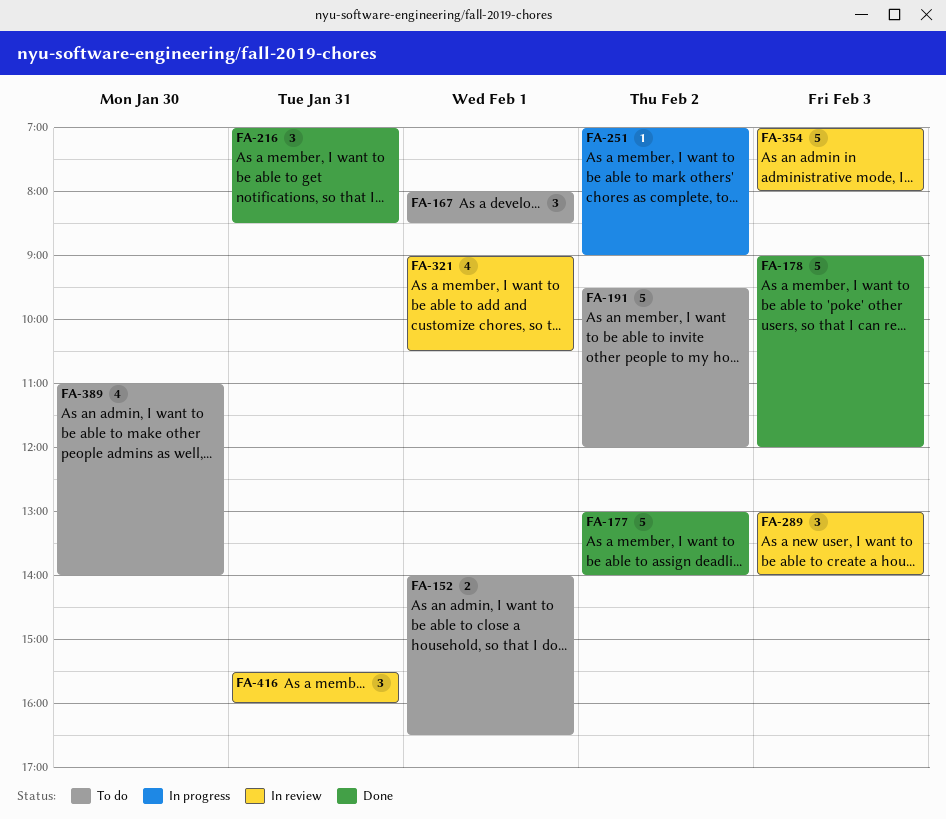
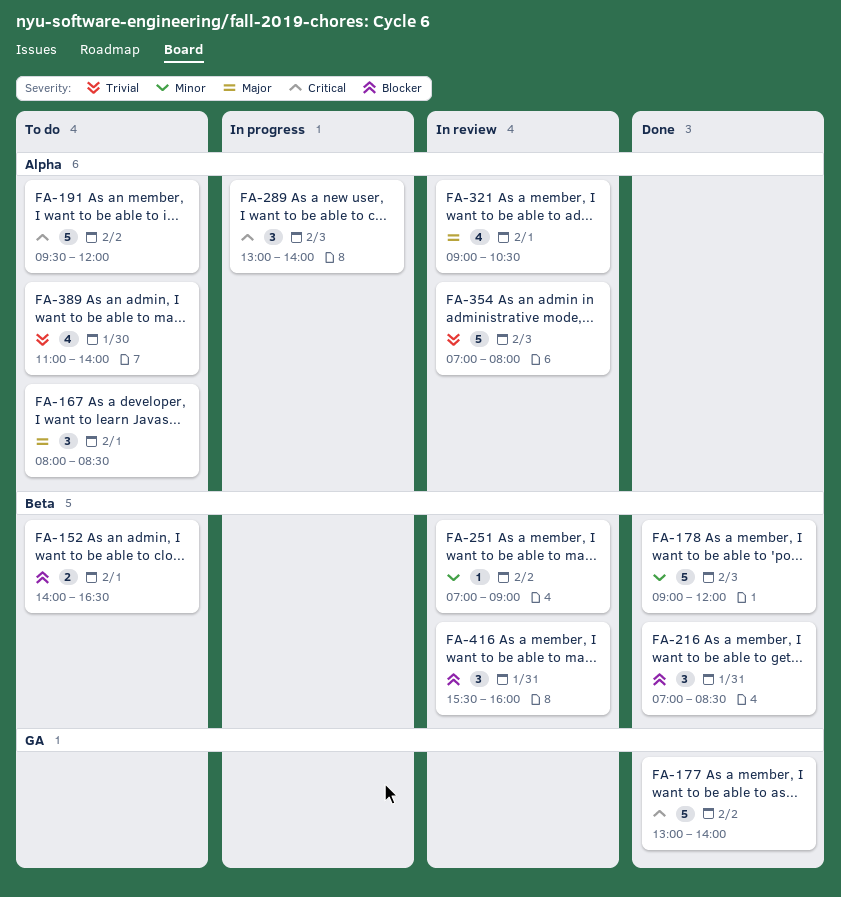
FA-251, status: In progress -> In review
FA-289, status: In review -> In progress

